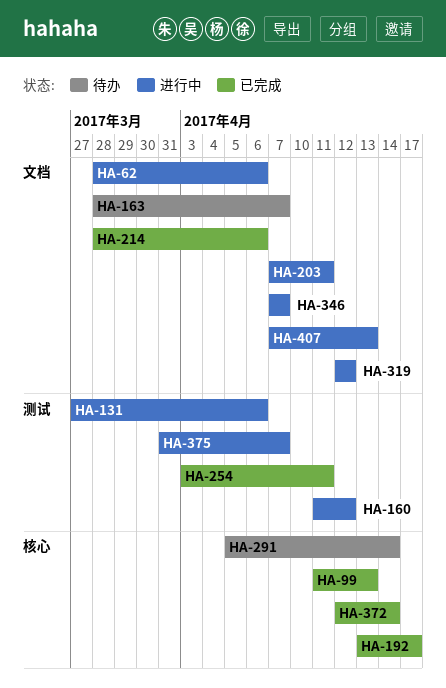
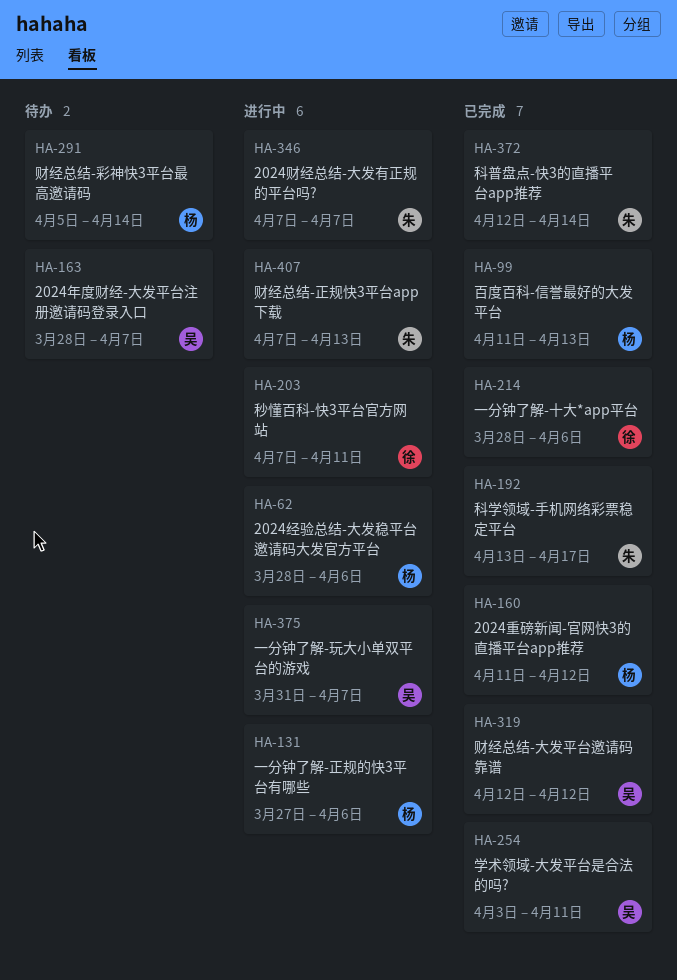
HA-160, status: 进行中 -> 已完成
HA-319, status: 进行中 -> 已完成

